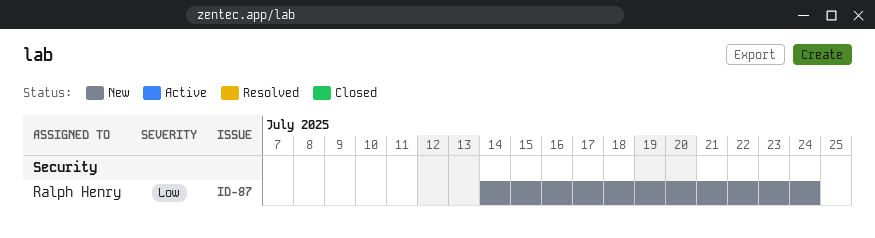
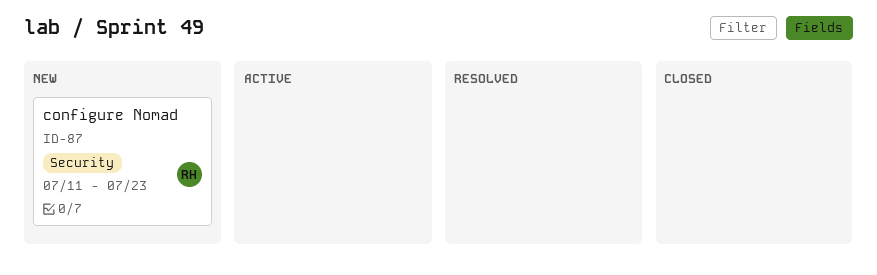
ID-87, start: Jul 14 -> Jul 11
ID-87, due: Jul 24 -> Jul 23

